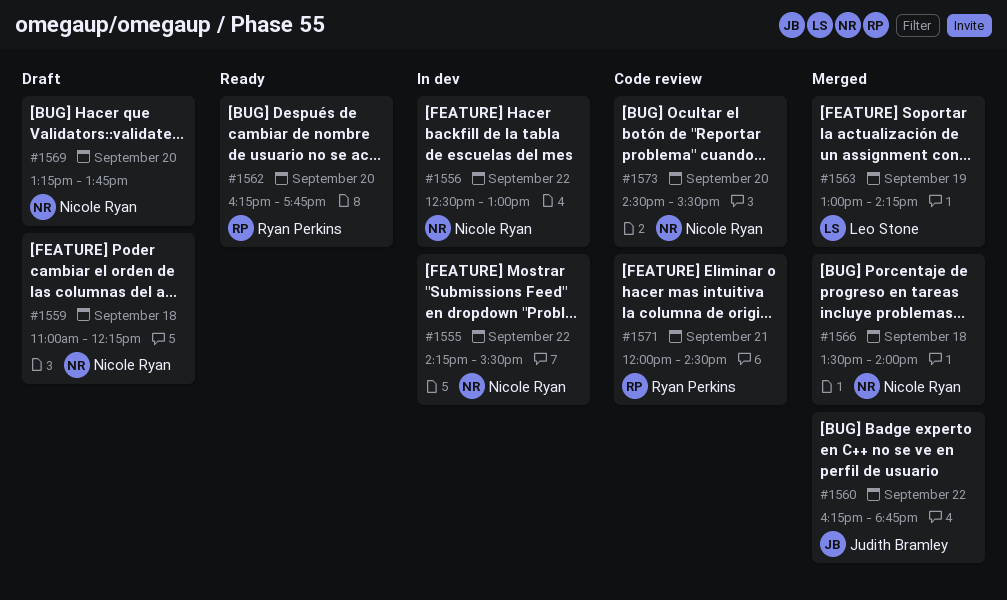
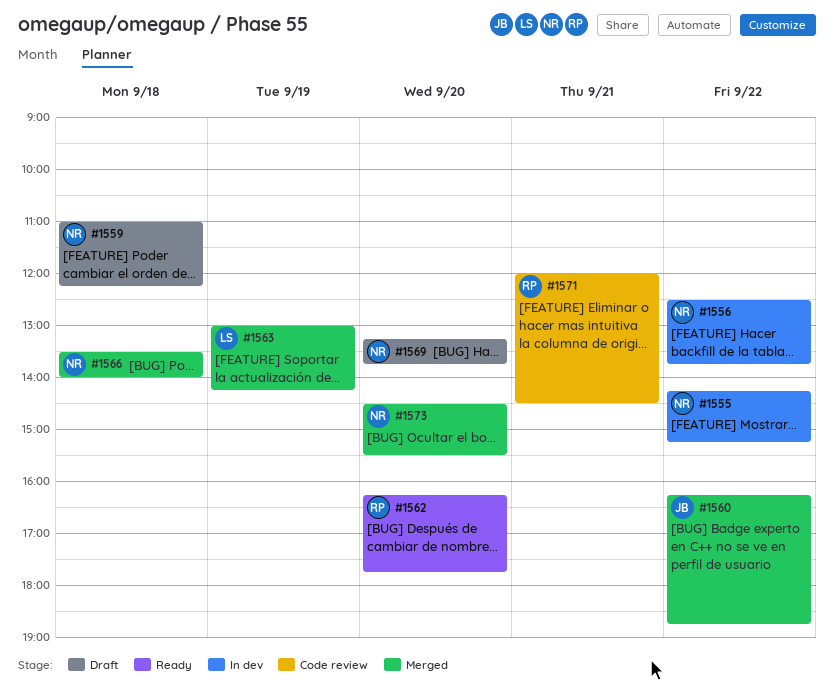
#1555, ends: 15:30 -> 15:15
#1556, ends: 13:00 -> 13:45
#1573, status: Code review -> Merged

